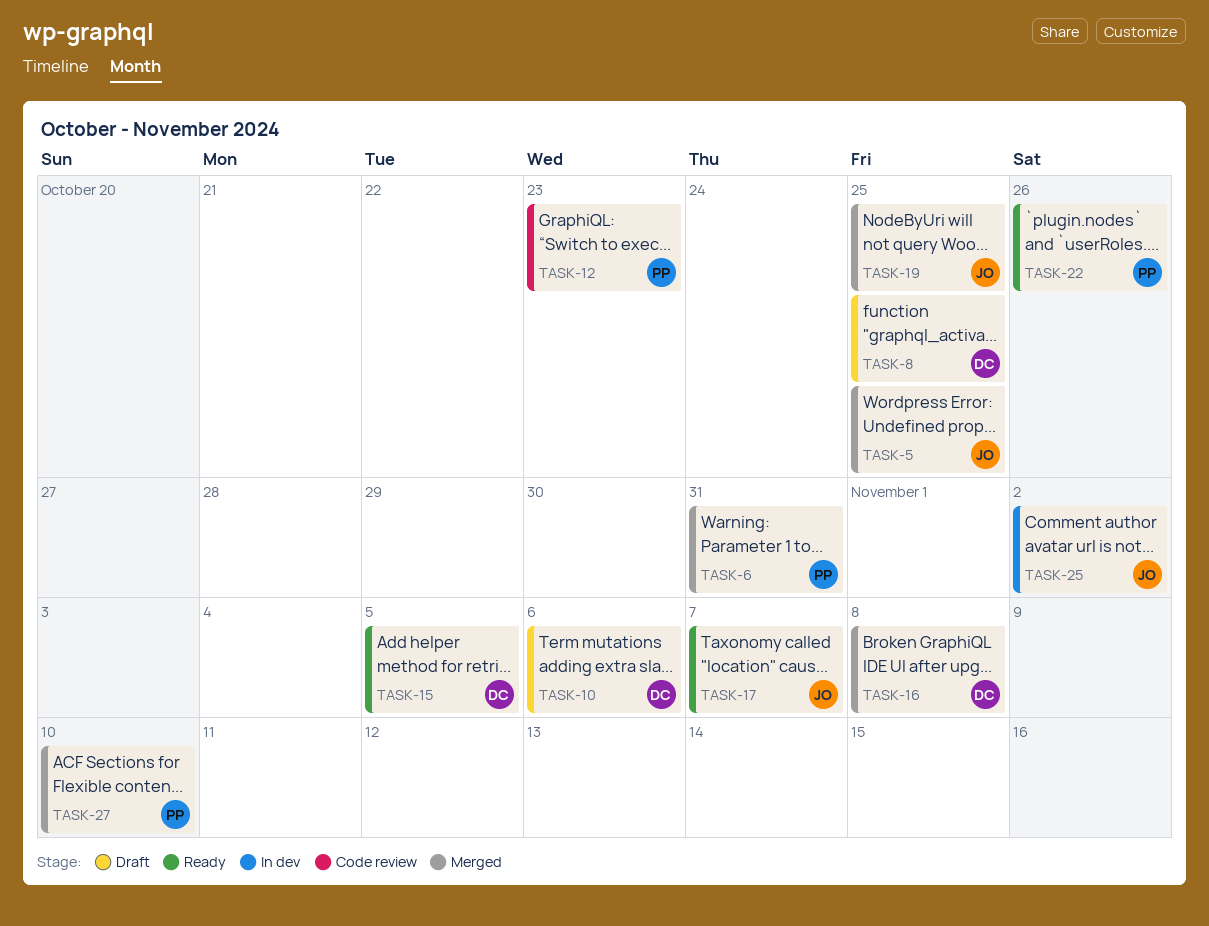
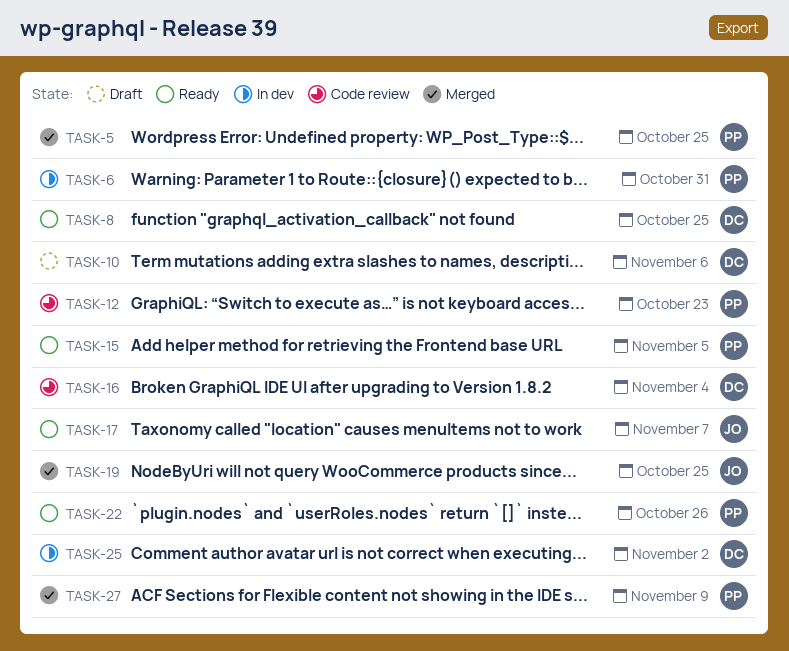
TASK-5, owner: JO -> PP
TASK-6, status: Merged -> In dev
TASK-8, status: Draft -> Ready
TASK-15, owner: DC -> PP
TASK-16, status: Merged -> Code review
TASK-16, due: Nov 8 -> Nov 4
TASK-25, owner: JO -> DC
TASK-27, due: Nov 10 -> Nov 9

